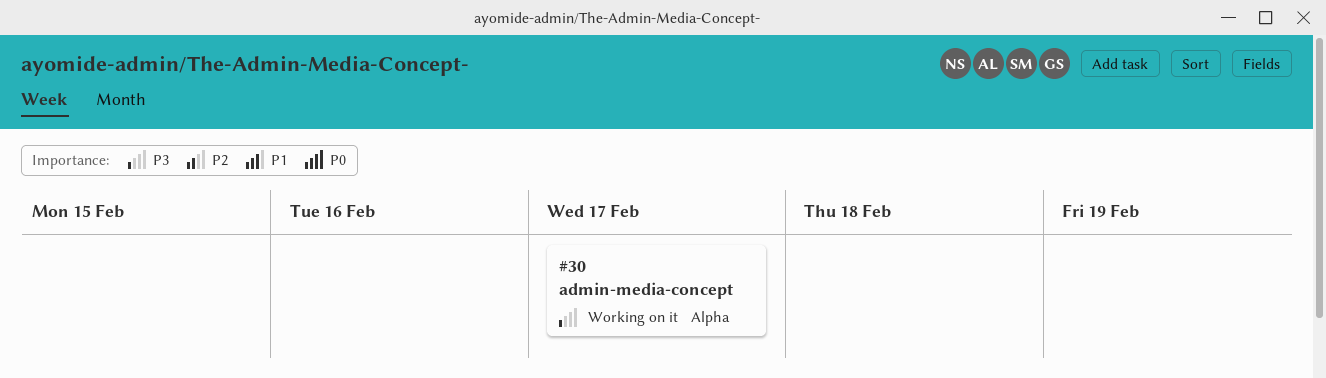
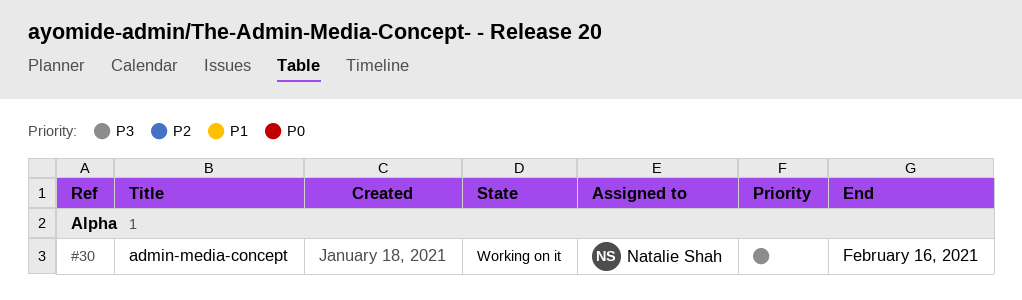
#30, due: Feb 17 -> Feb 16

